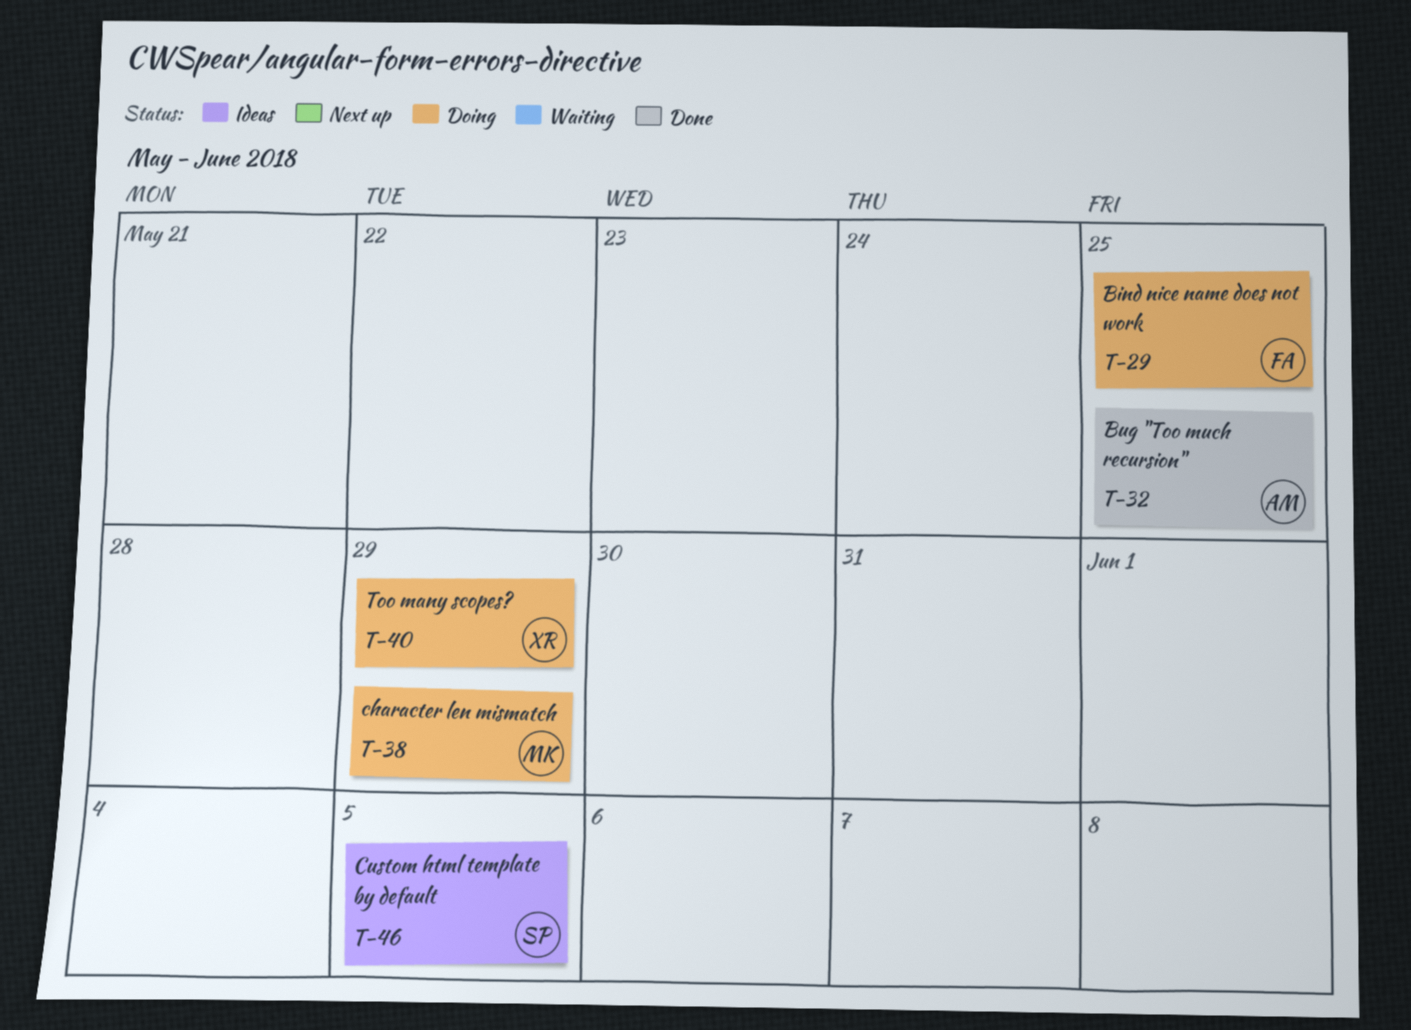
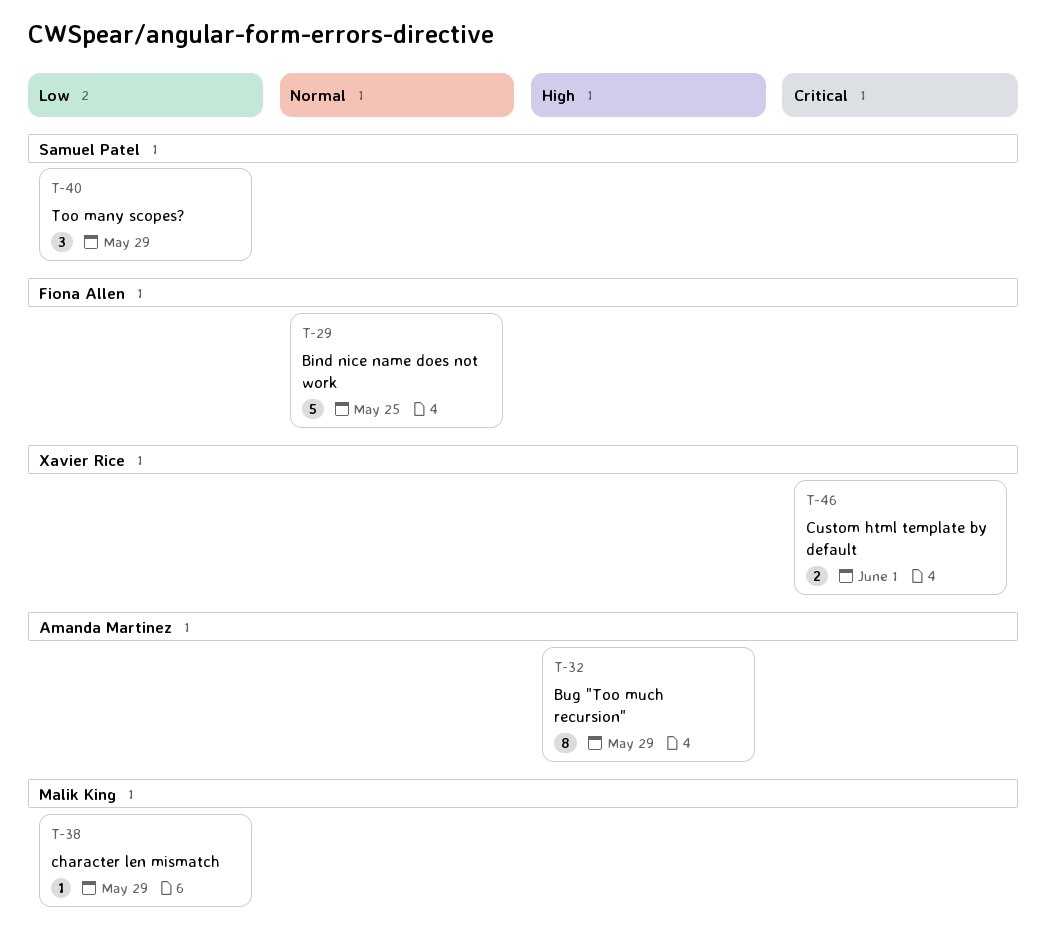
T-32, due: May 25 -> May 29
T-40, owner: Xavier Rice -> Samuel Patel
T-46, owner: Samuel Patel -> Xavier Rice
T-46, due: Jun 5 -> Jun 1

